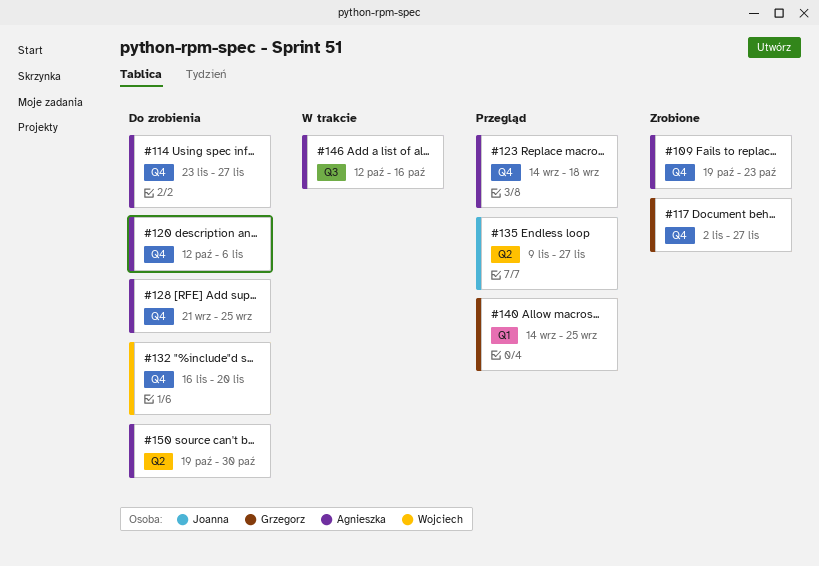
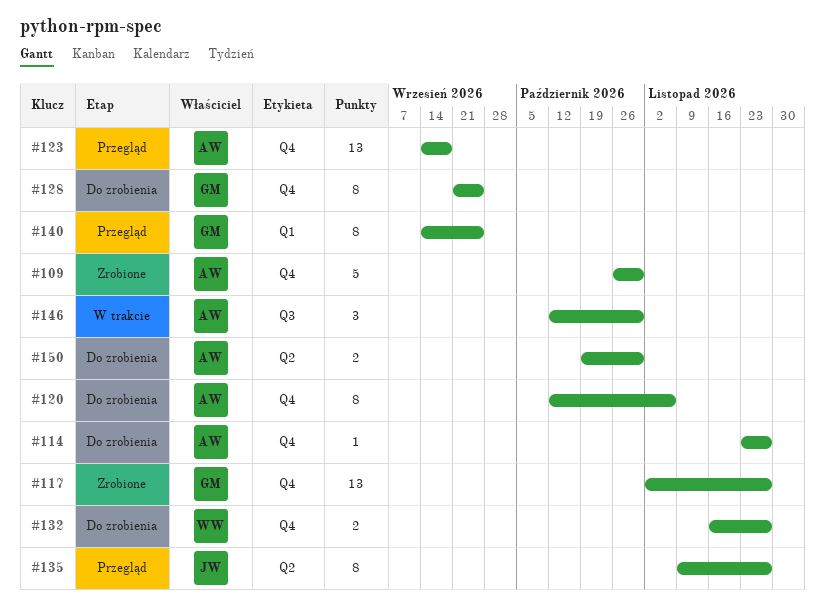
#109, start: Oct 19 -> Oct 26
#109, due: Oct 23 -> Oct 30
#128, owner: Agnieszka -> Grzegorz
#132, due: Nov 20 -> Nov 27
#146, due: Oct 16 -> Oct 30

